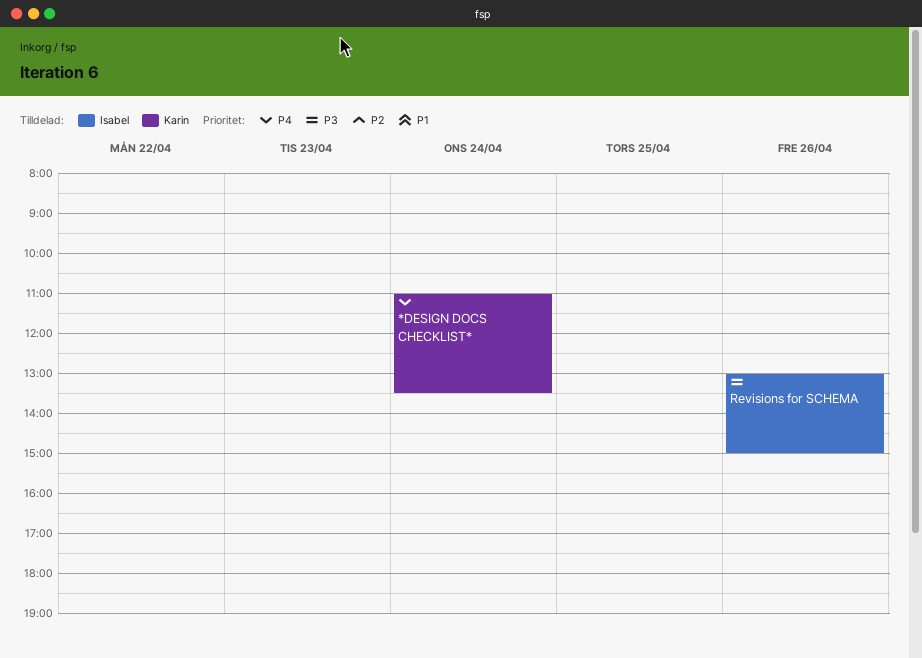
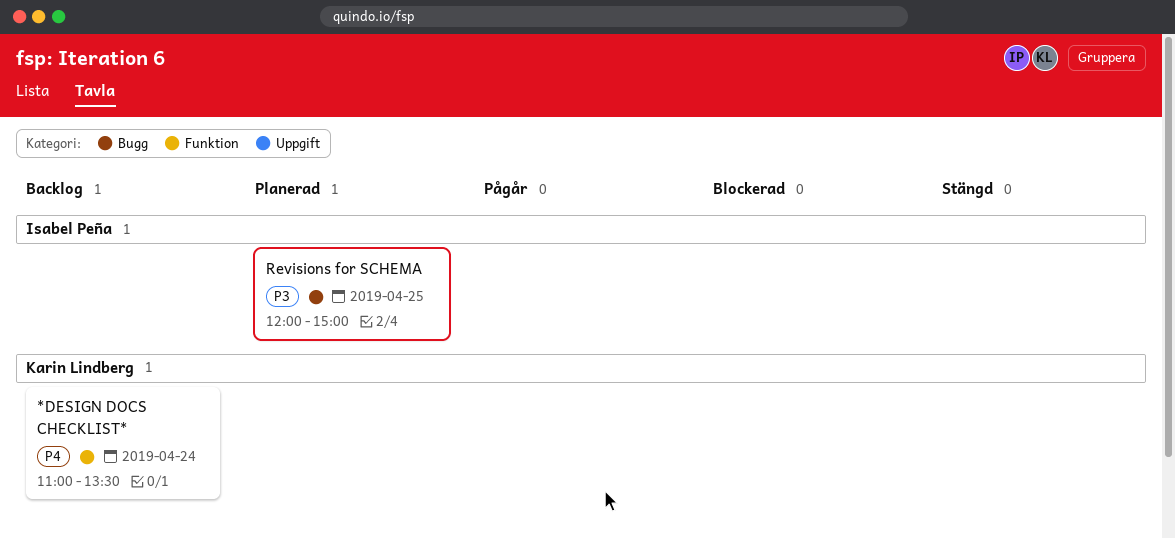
Revisions for SCHEMA, day: Apr 26 -> Apr 25
Revisions for SCHEMA, begins: 13:00 -> 12:00

